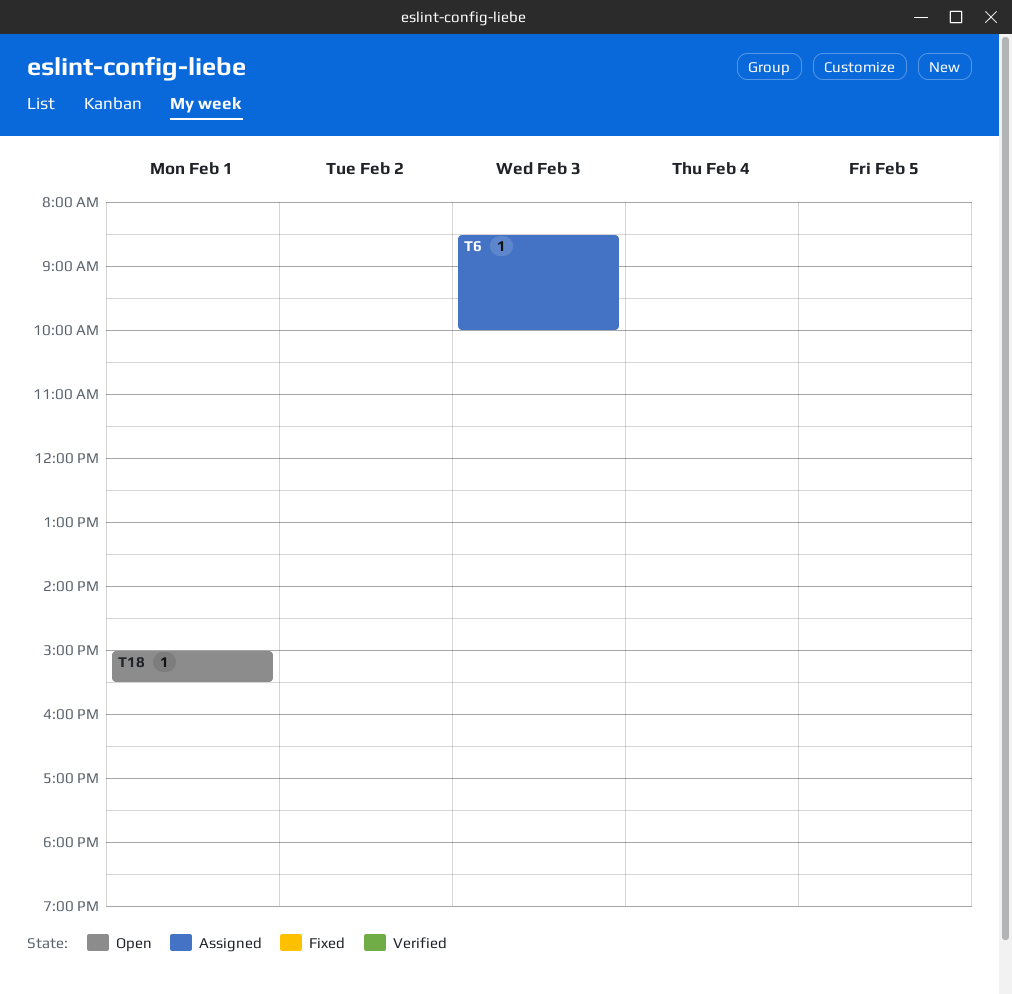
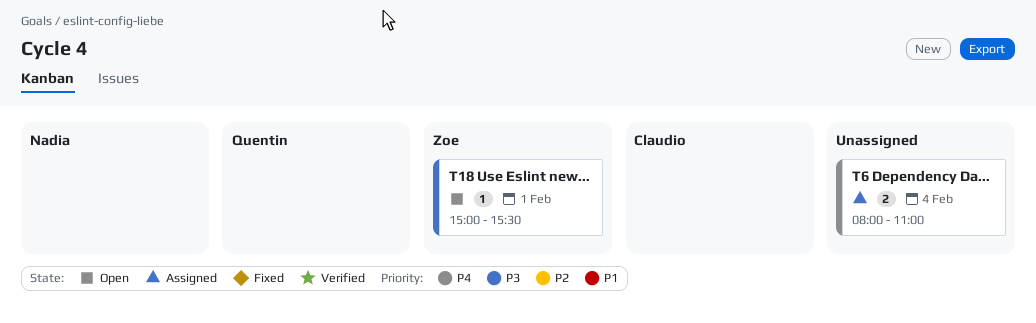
T6, estimate: 1 -> 2
T6, day: Feb 3 -> Feb 4
T6, begins: 08:30 -> 08:00
T6, ends: 10:00 -> 11:00

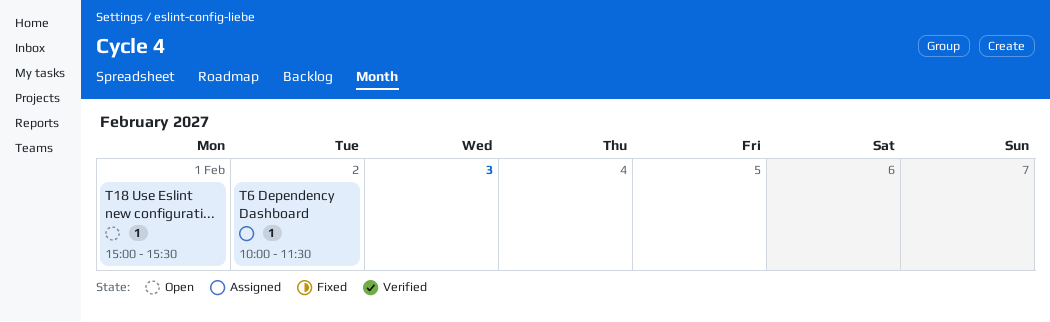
T6, estimate: 2 -> 1
T6, day: Feb 4 -> Feb 2
T6, begins: 08:00 -> 10:00
T6, ends: 11:00 -> 11:30

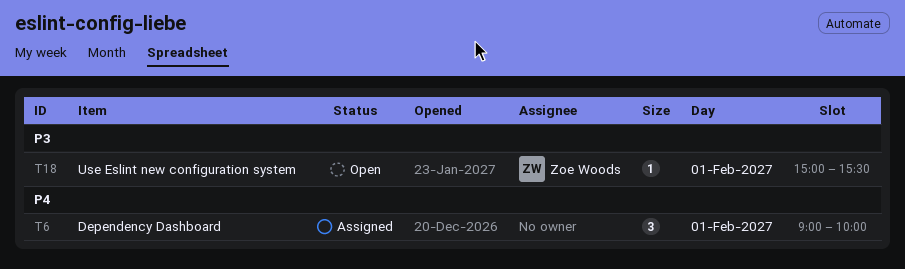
T6, estimate: 1 -> 3
T6, day: Feb 2 -> Feb 1
T6, begins: 10:00 -> 09:00
T6, ends: 11:30 -> 10:00

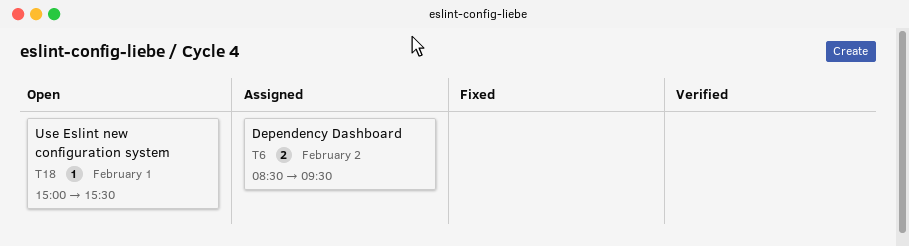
T6, estimate: 3 -> 2
T6, day: Feb 1 -> Feb 2
T6, begins: 09:00 -> 08:30
T6, ends: 10:00 -> 09:30

